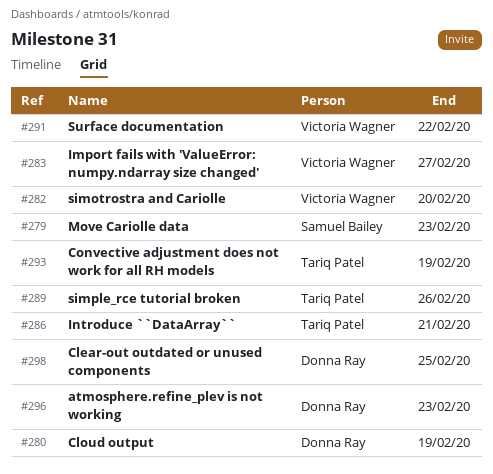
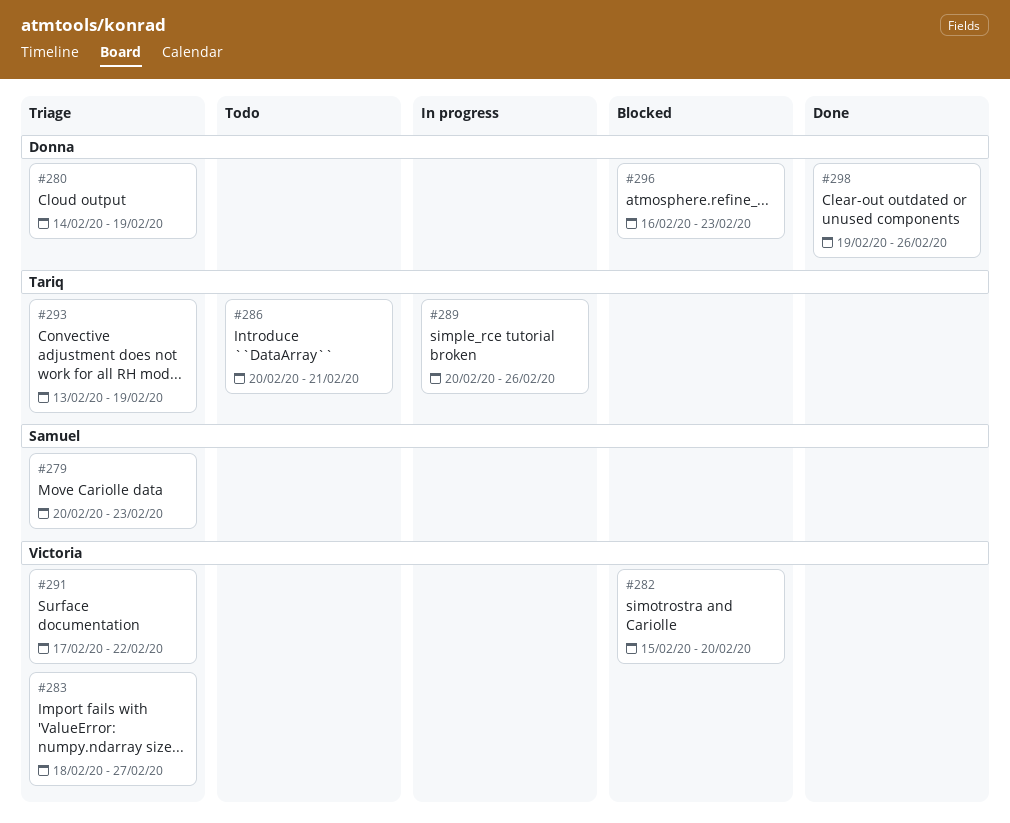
#298, due: Feb 25 -> Feb 26

